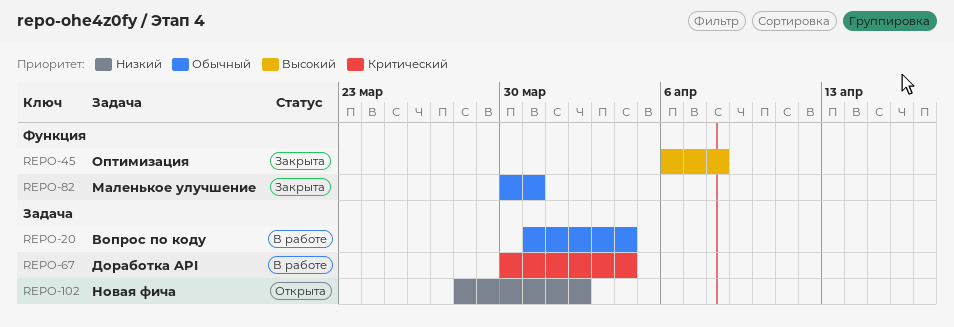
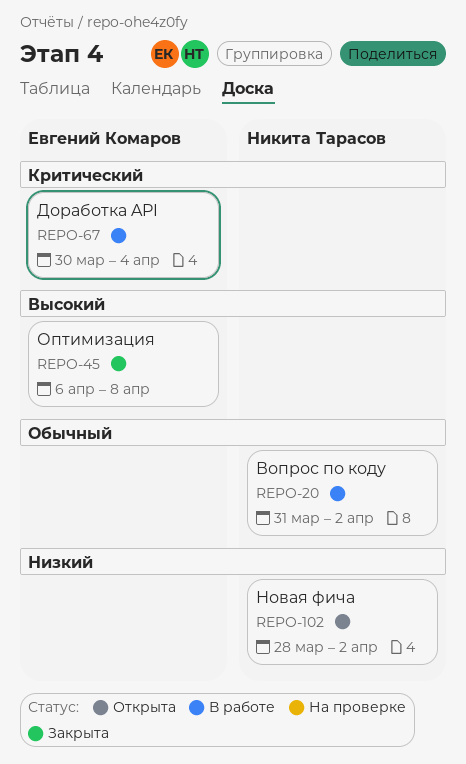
REPO-20, due: Apr 4 -> Apr 2
REPO-82: present -> none

